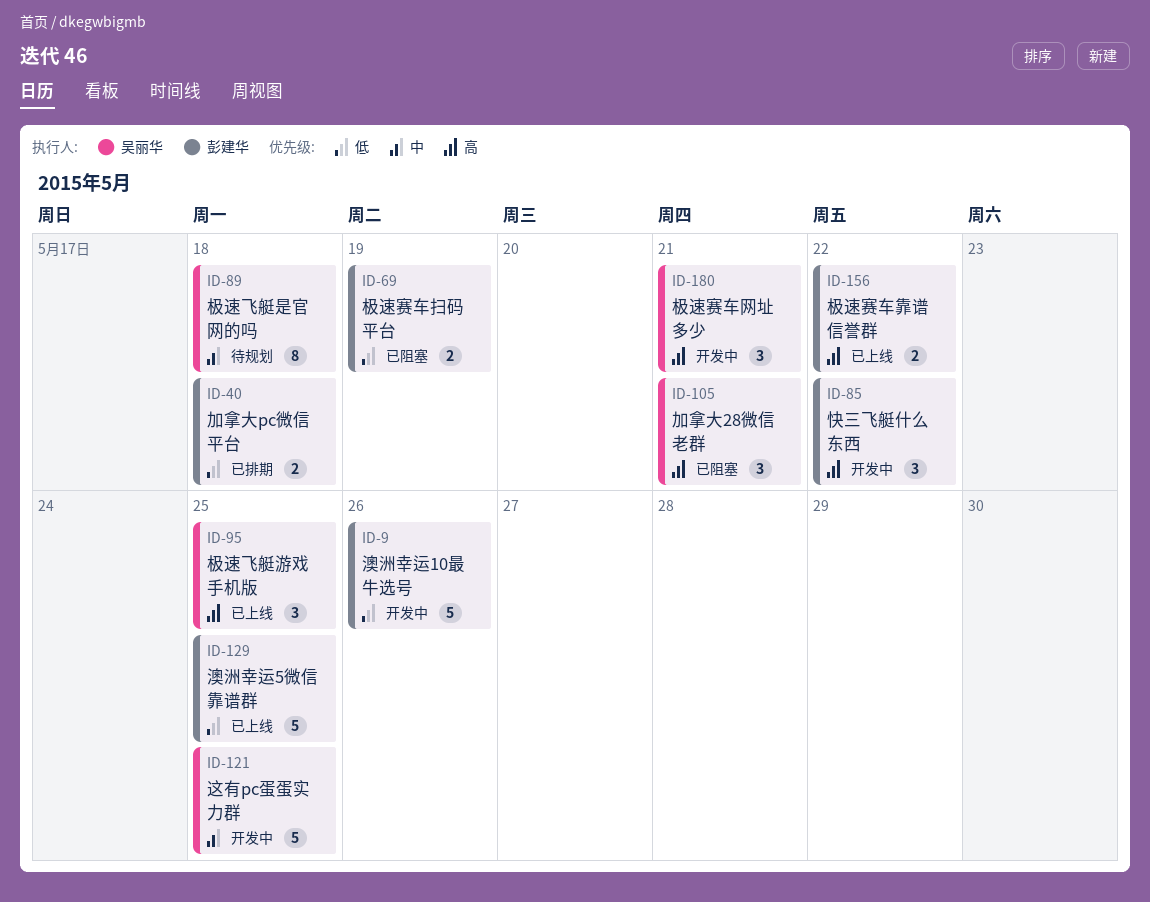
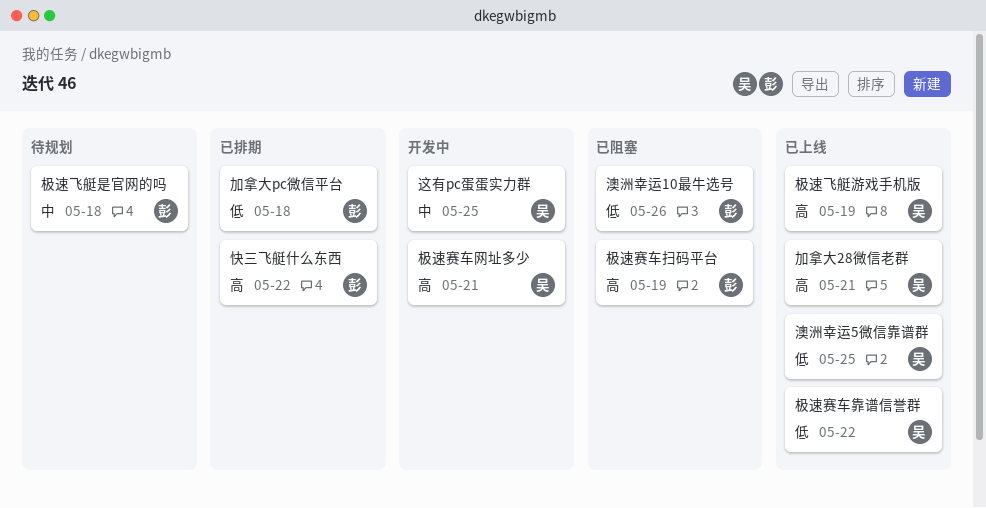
加拿大28微信老群, status: 已阻塞 -> 已上线
快三飞艇什么东西, status: 开发中 -> 已排期
极速赛车扫码平台, priority: 低 -> 高
极速赛车靠谱信誉群, owner: 彭建华 -> 吴丽华
极速赛车靠谱信誉群, priority: 高 -> 低
极速飞艇是官网的吗, owner: 吴丽华 -> 彭建华
极速飞艇游戏手机版, due: May 25 -> May 19
澳洲幸运10最牛选号, status: 开发中 -> 已阻塞
澳洲幸运5微信靠谱群, owner: 彭建华 -> 吴丽华

